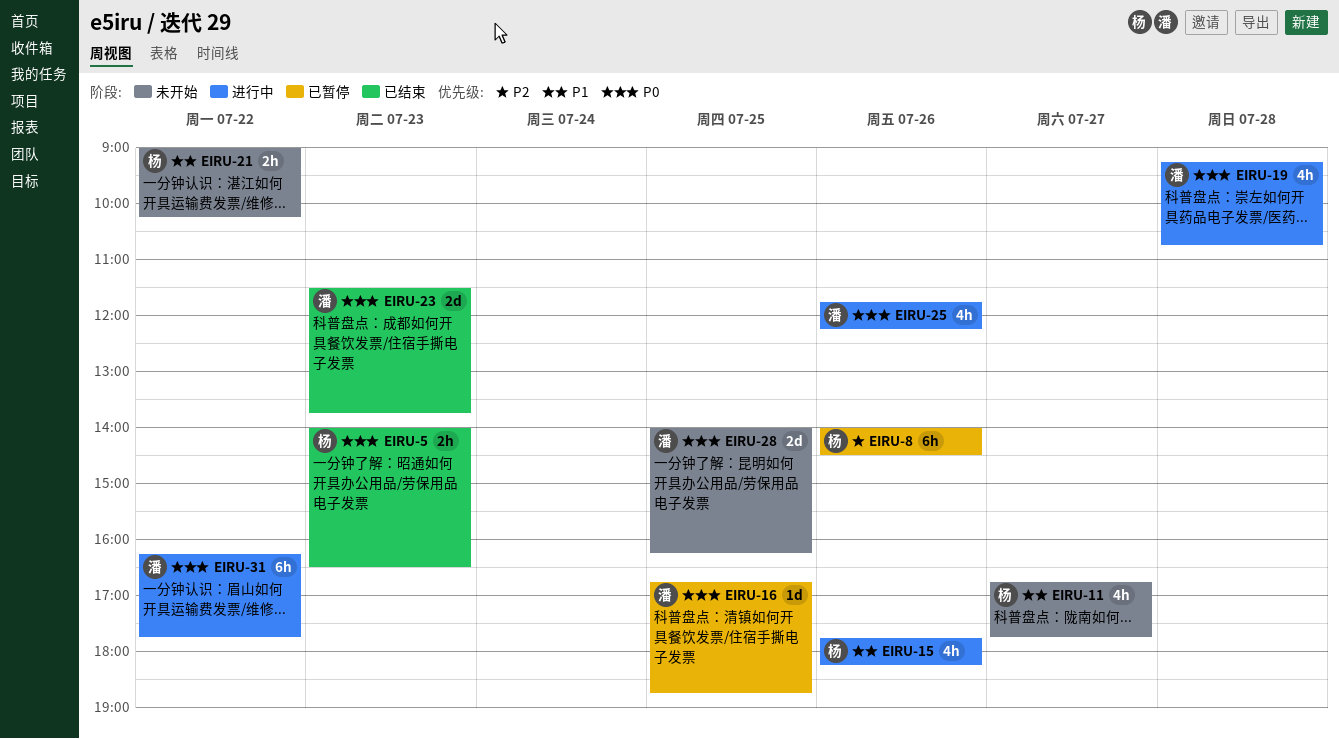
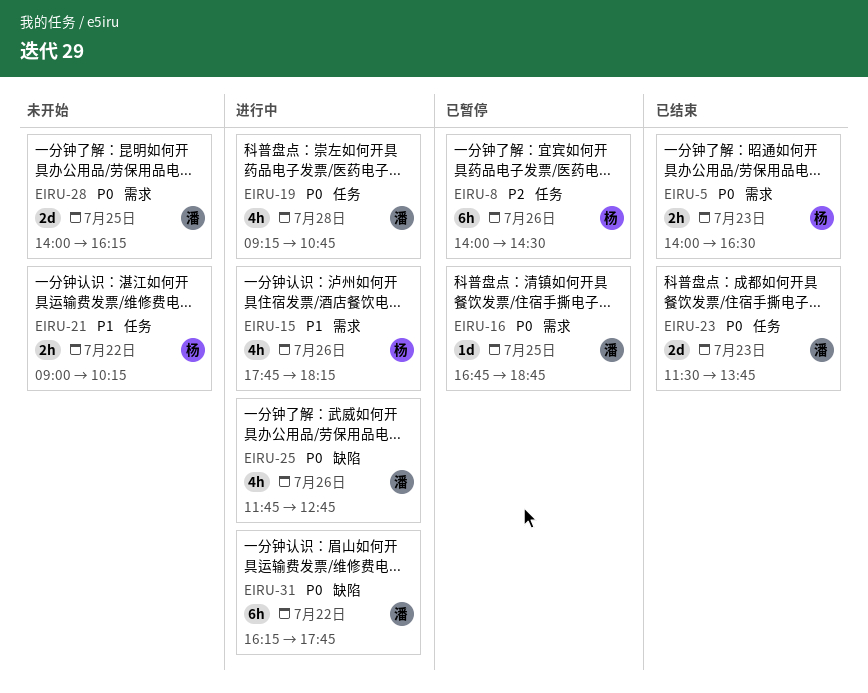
EIRU-11: present -> none
EIRU-25, ends: 12:15 -> 12:45

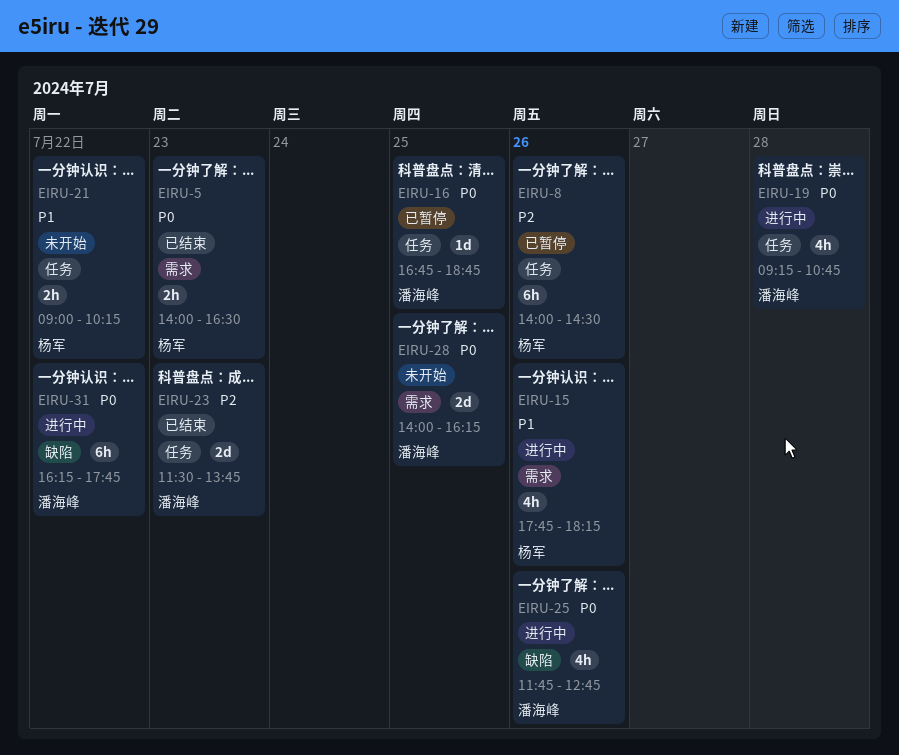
EIRU-16, label: 需求 -> 任务
EIRU-23, priority: P0 -> P2

